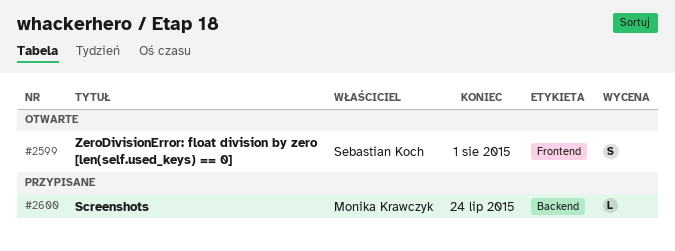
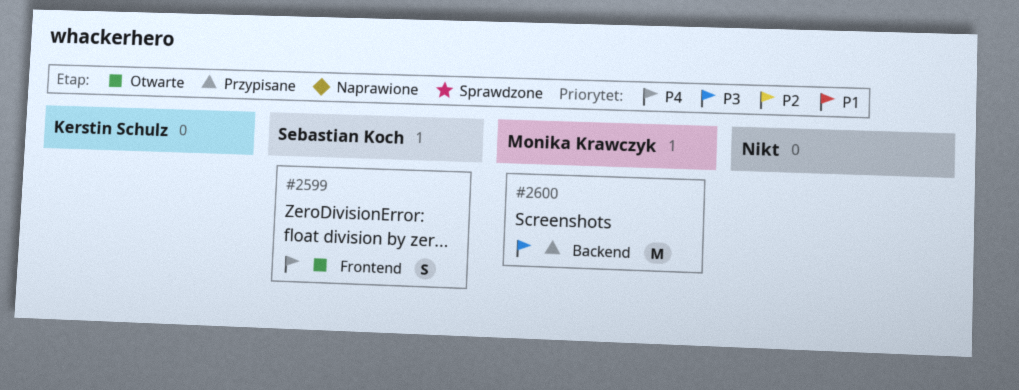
#2600, estimate: L -> M

